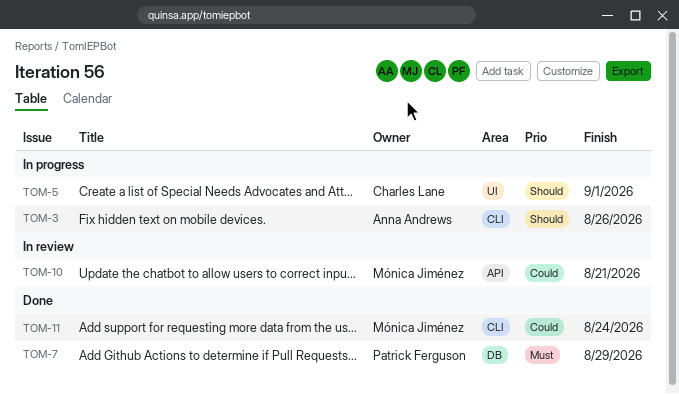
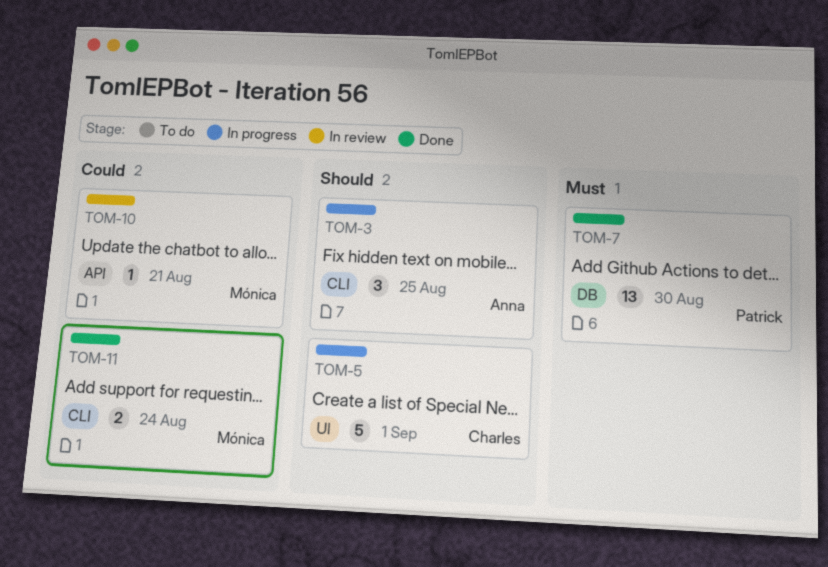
TOM-3, due: Aug 26 -> Aug 25
TOM-7, due: Aug 29 -> Aug 30

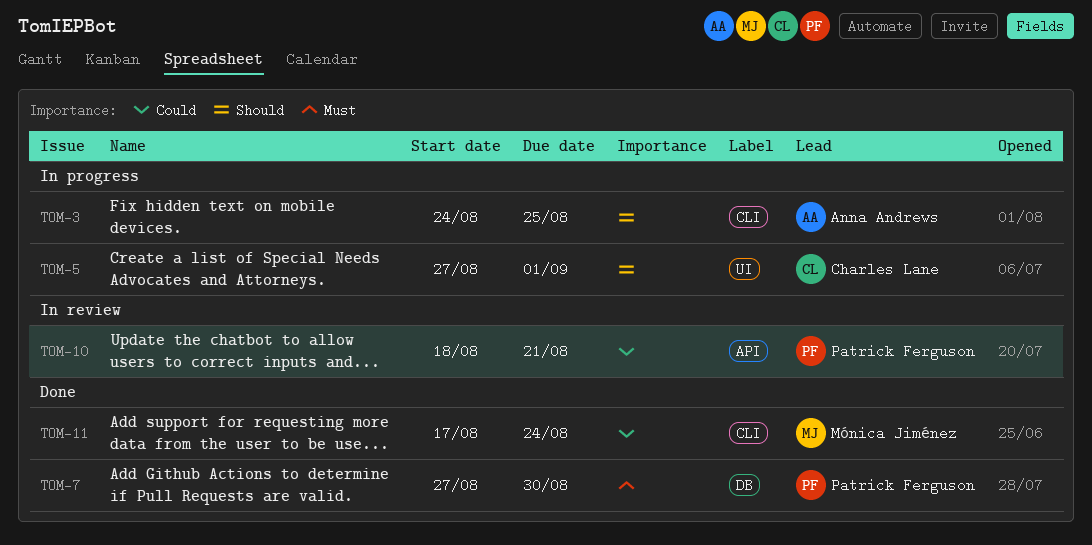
TOM-10, owner: Mónica Jiménez -> Patrick Ferguson

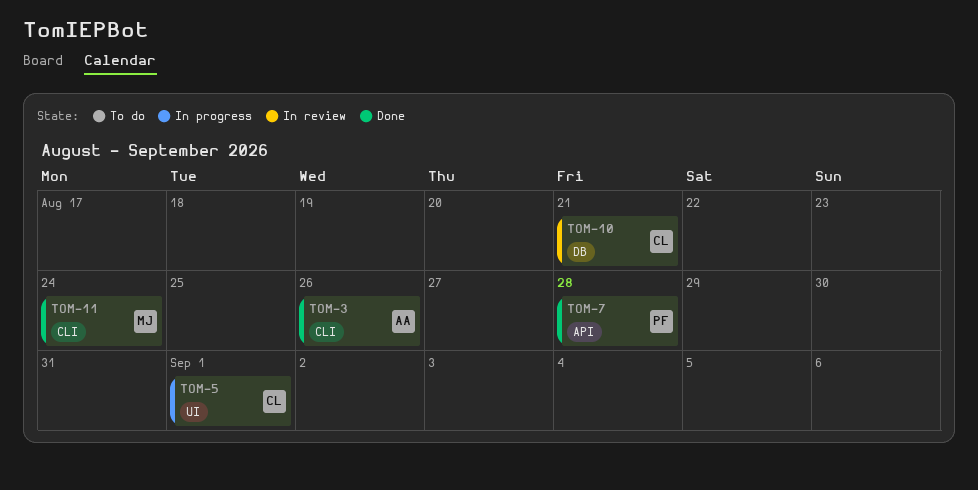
TOM-3, status: In progress -> Done
TOM-3, due: Aug 25 -> Aug 26
TOM-7, label: DB -> API
TOM-7, due: Aug 30 -> Aug 28
TOM-10, owner: Patrick Ferguson -> Charles Lane
TOM-10, label: API -> DB

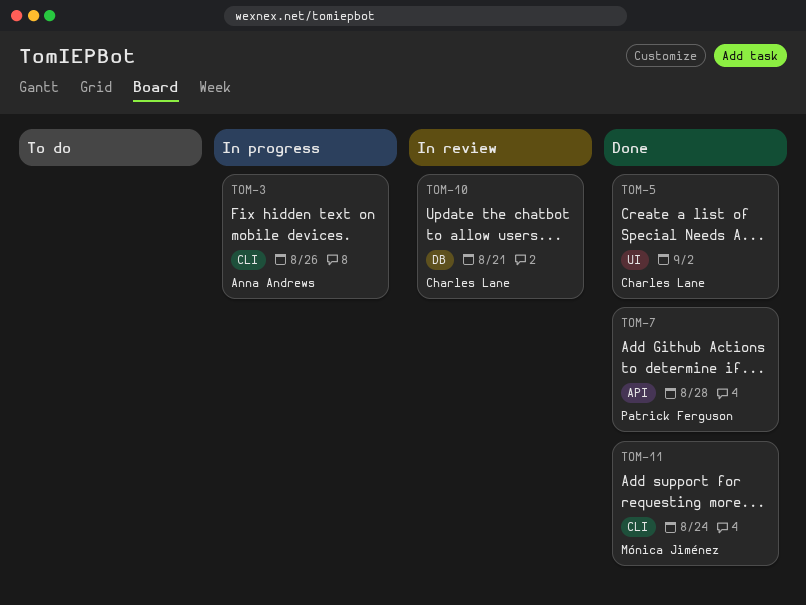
TOM-3, status: Done -> In progress
TOM-5, status: In progress -> Done
TOM-5, due: Sep 1 -> Sep 2

